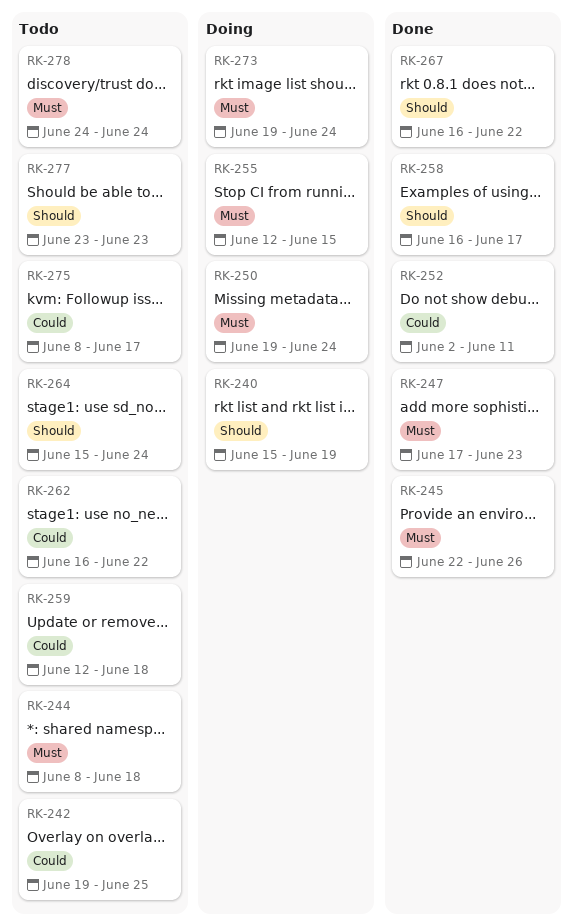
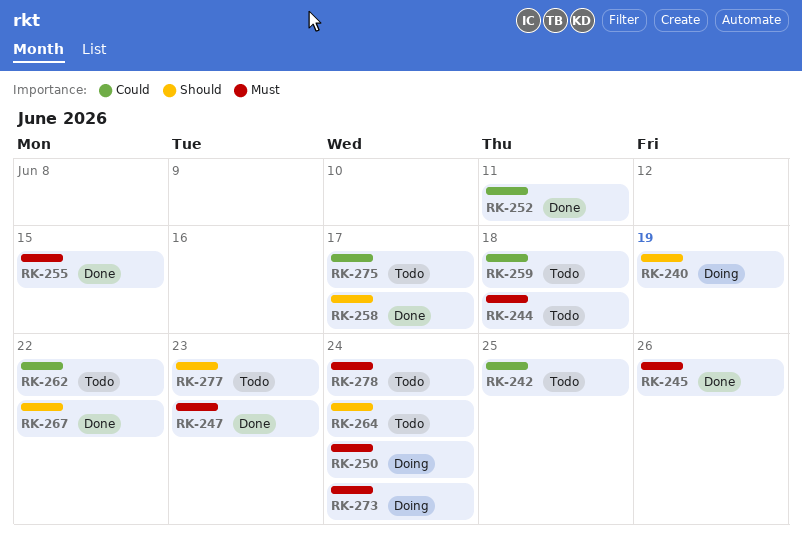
RK-255, status: Doing -> Done

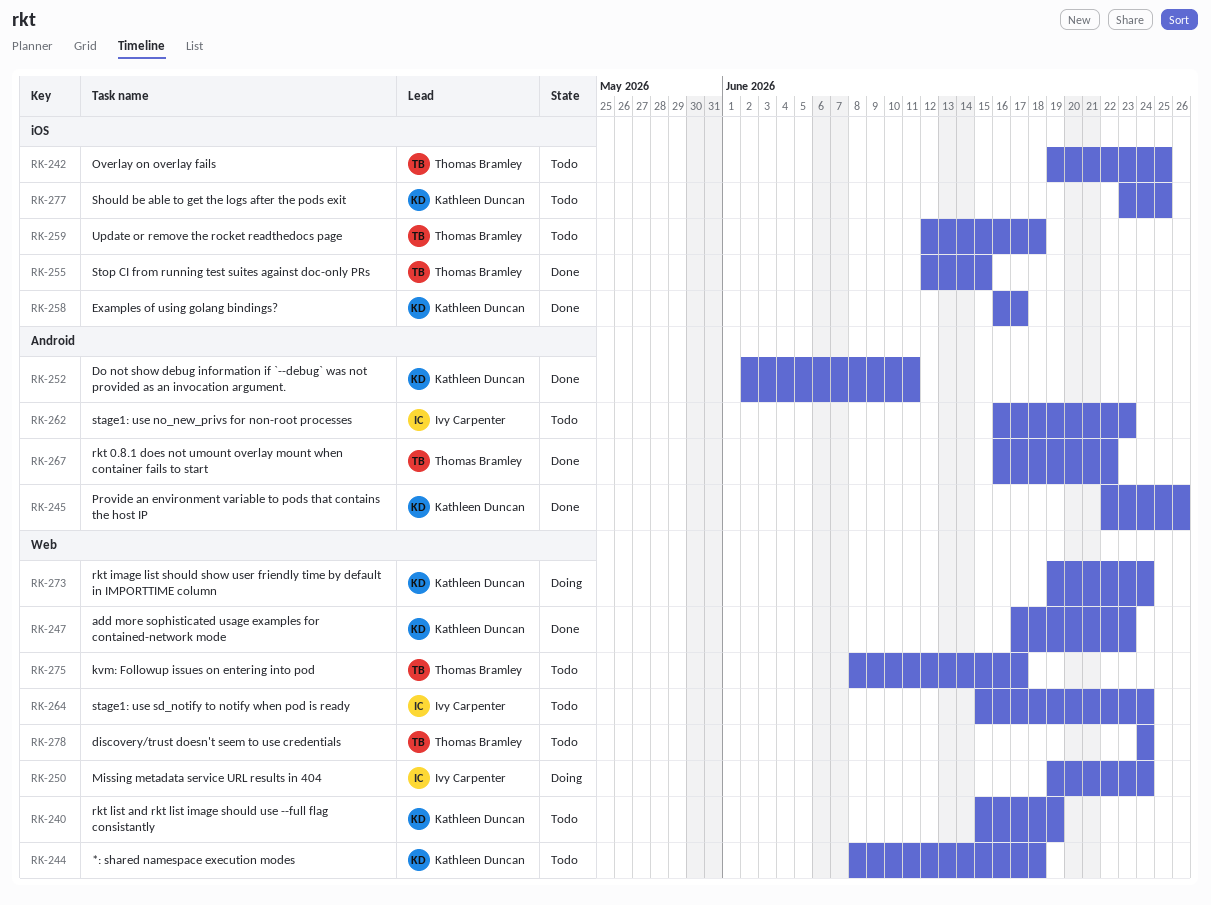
RK-240, status: Doing -> Todo
RK-262, due: Jun 22 -> Jun 23
RK-277, due: Jun 23 -> Jun 25

